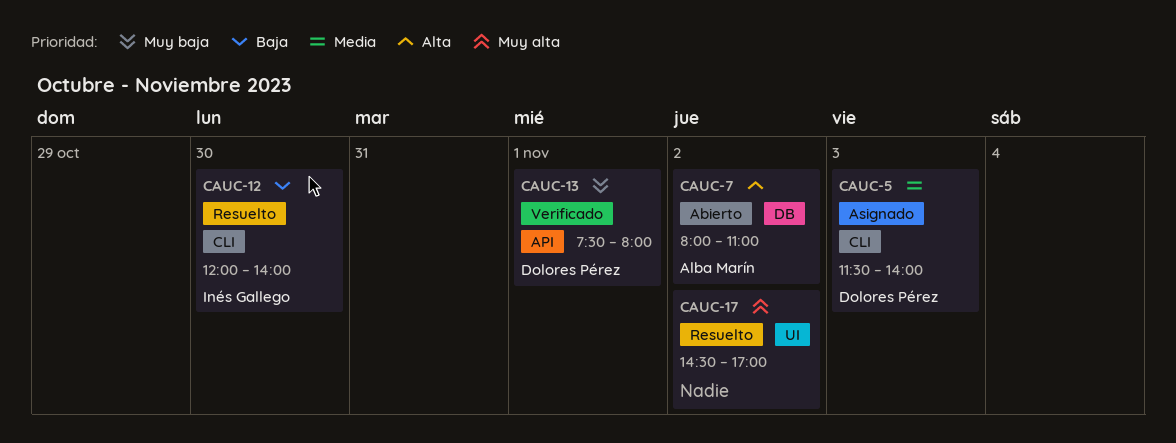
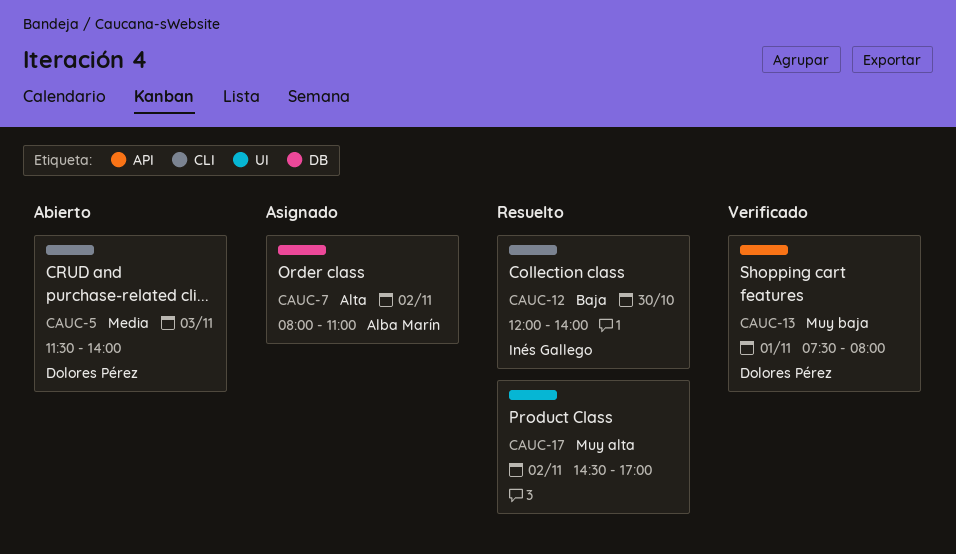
CAUC-5, status: Asignado -> Abierto
CAUC-7, status: Abierto -> Asignado

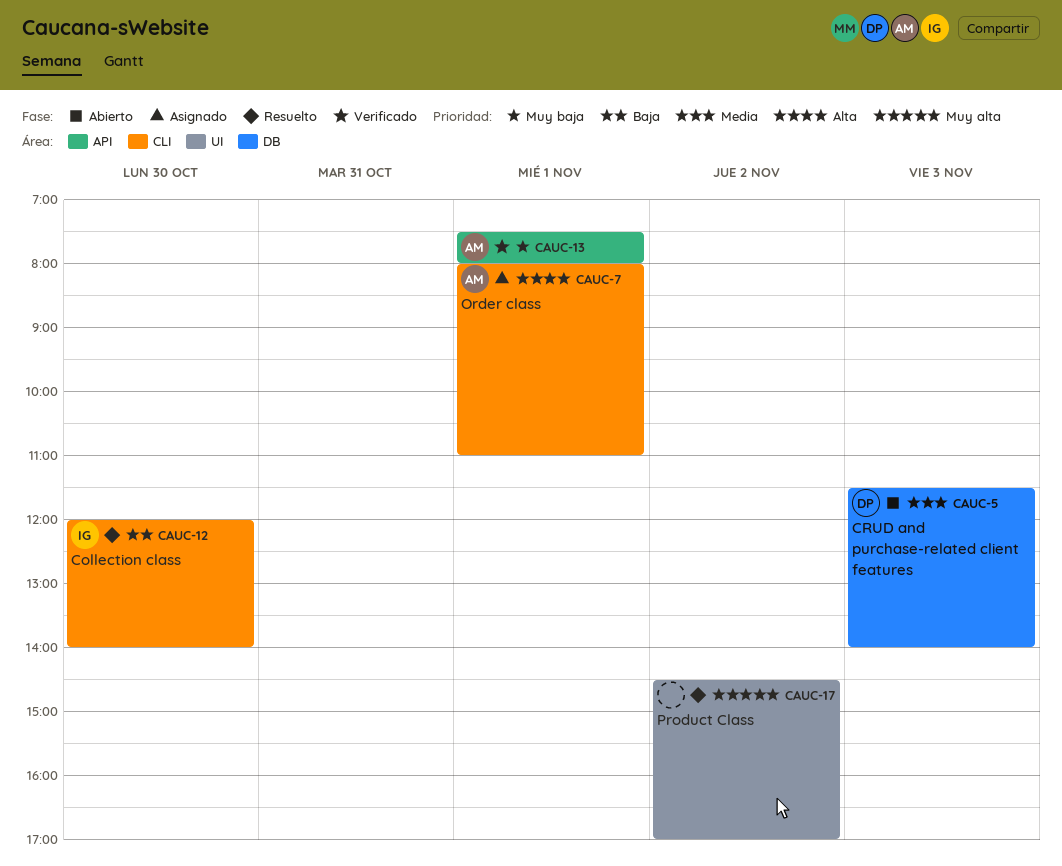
CAUC-5, label: CLI -> DB
CAUC-7, label: DB -> CLI
CAUC-7, day: Nov 2 -> Nov 1
CAUC-13, owner: Dolores Pérez -> Alba Marín

